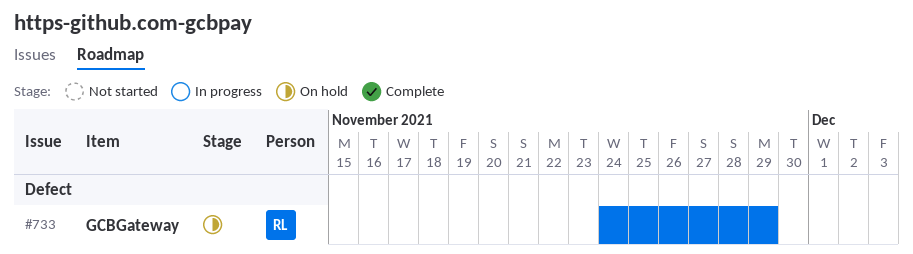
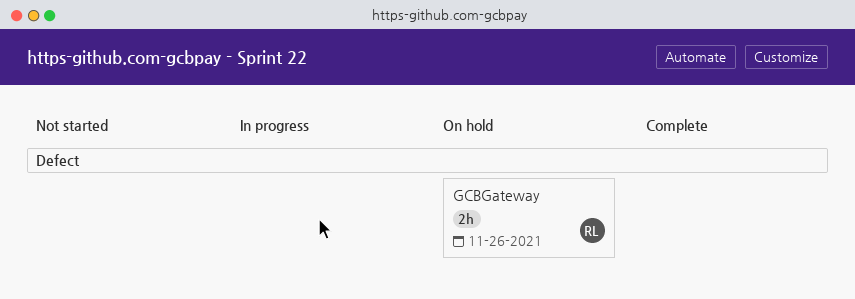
GCBGateway, due: Nov 29 -> Nov 26

